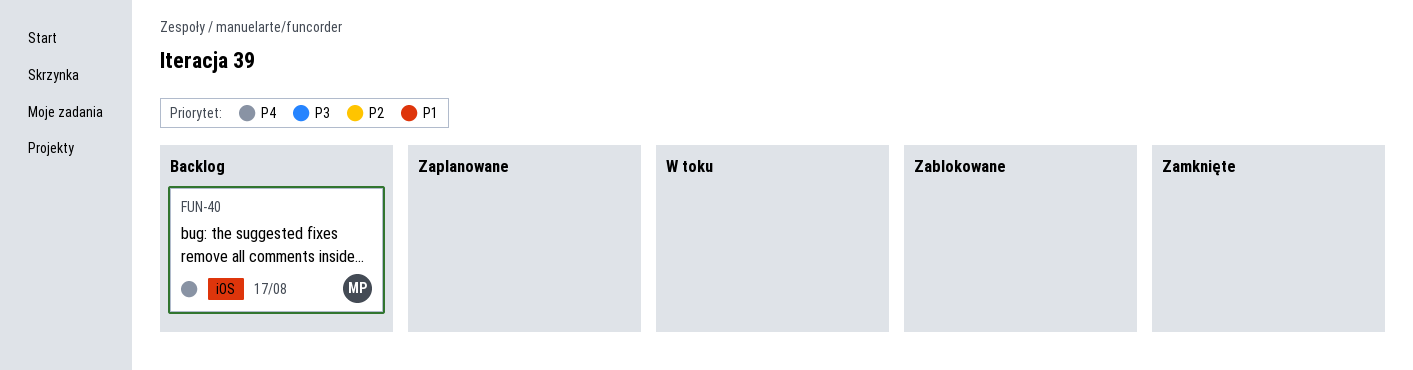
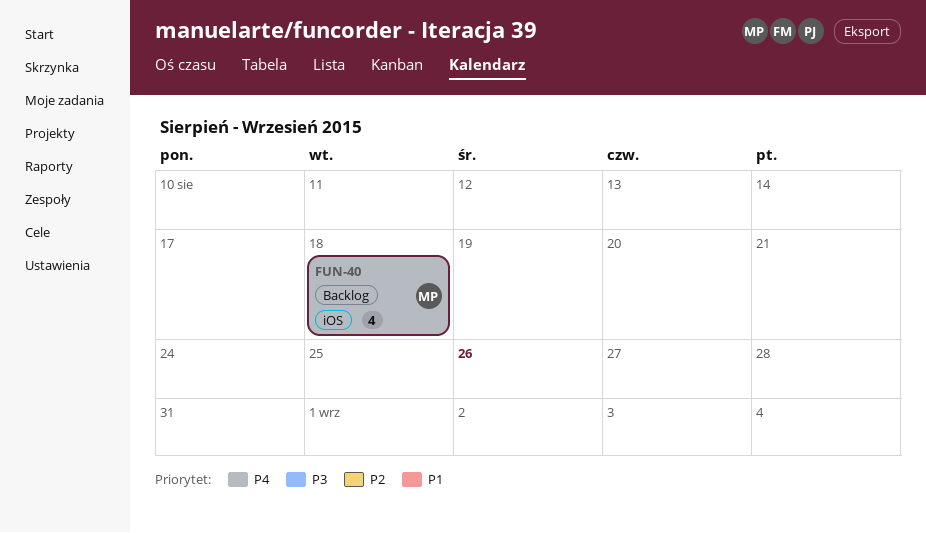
FUN-40, due: Aug 17 -> Aug 18

